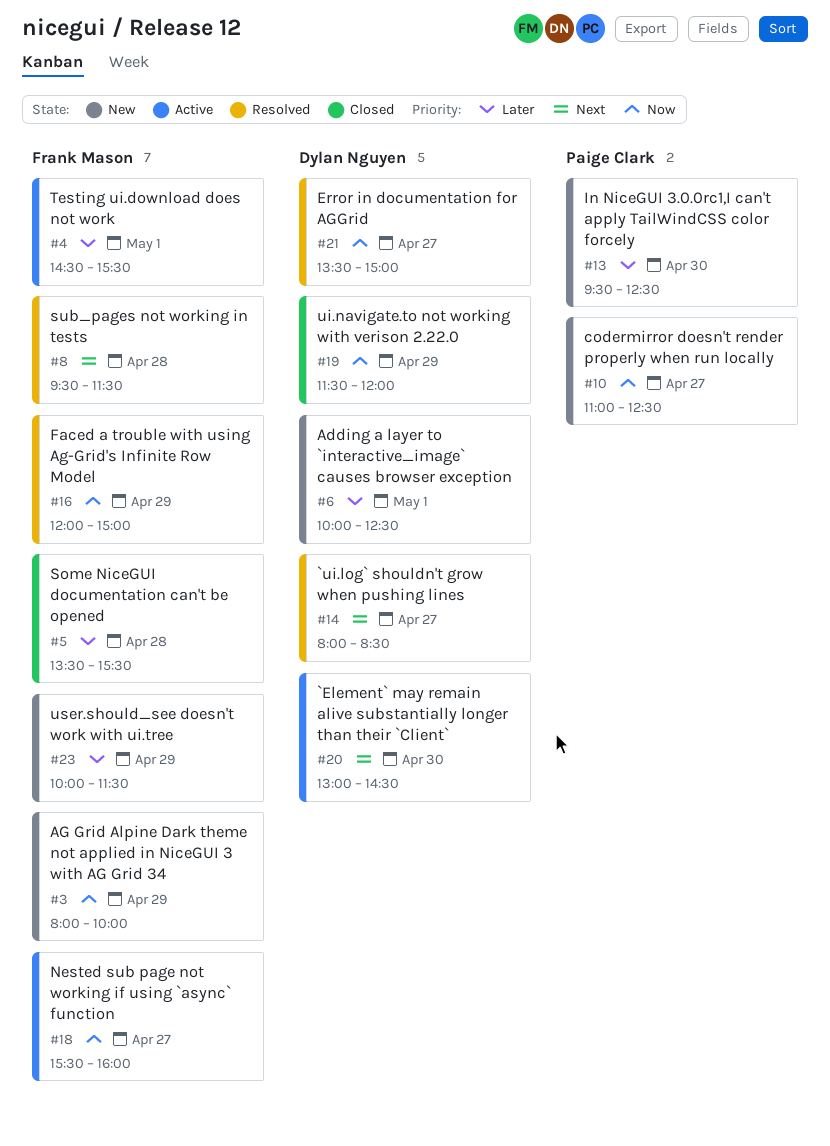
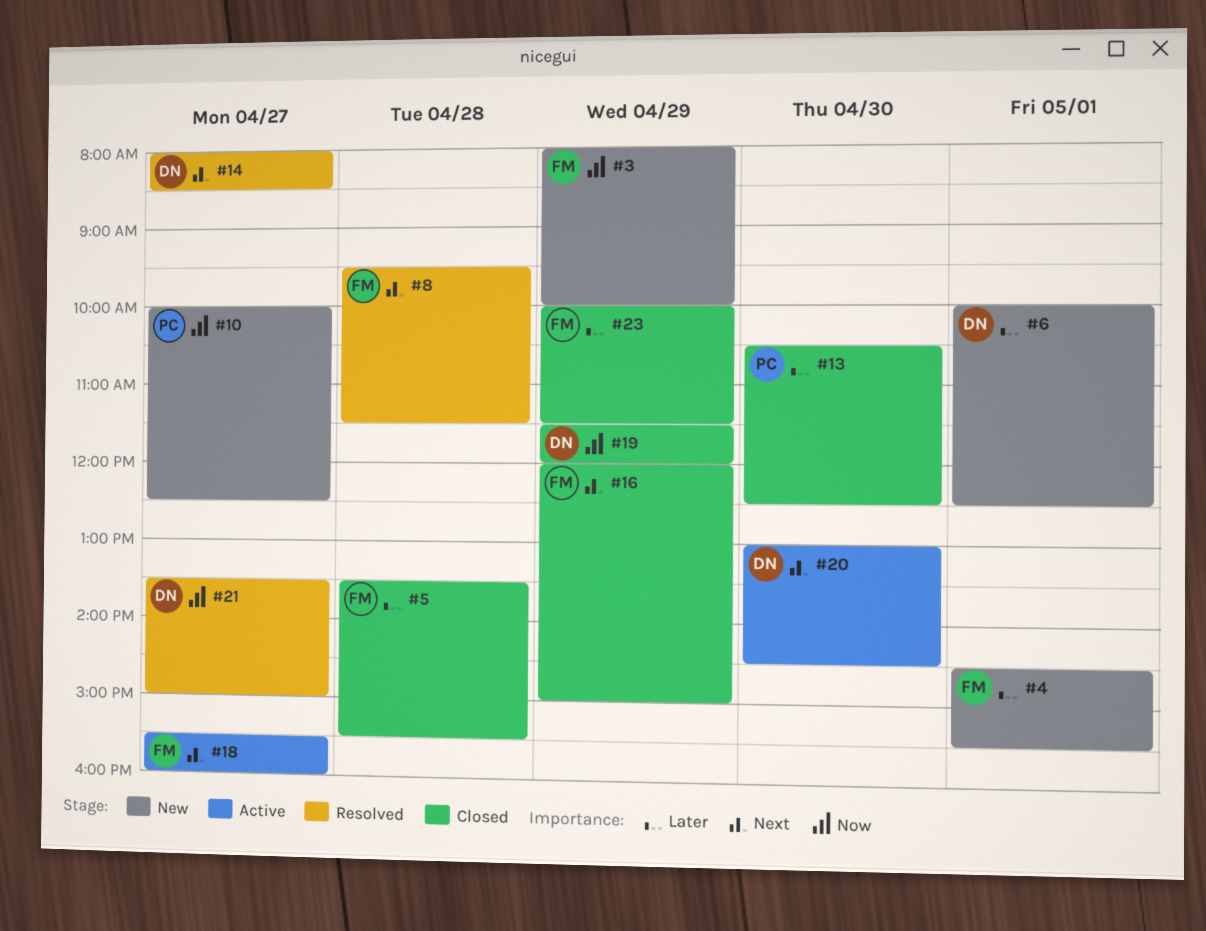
#4, status: Active -> New
#10, begins: 11:00 -> 10:00
#13, status: New -> Closed
#13, begins: 09:30 -> 10:30
#16, status: Resolved -> Closed
#16, priority: Now -> Next
#18, priority: Now -> Next
#23, status: New -> Closed

